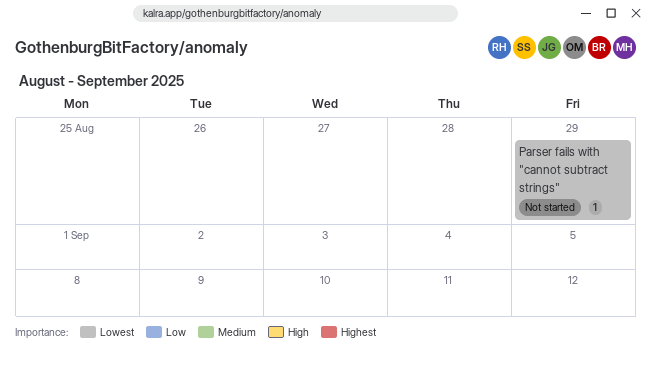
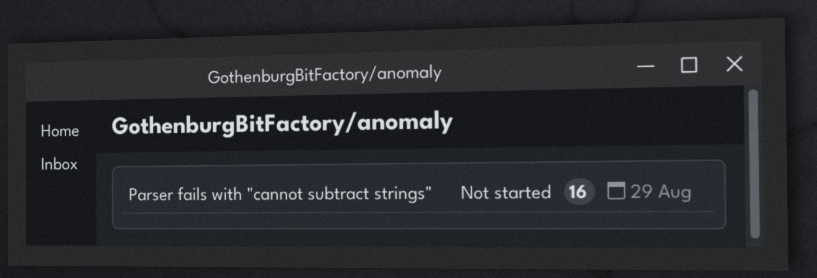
Parser fails with "cannot subtract strings", estimate: 1 -> 16

